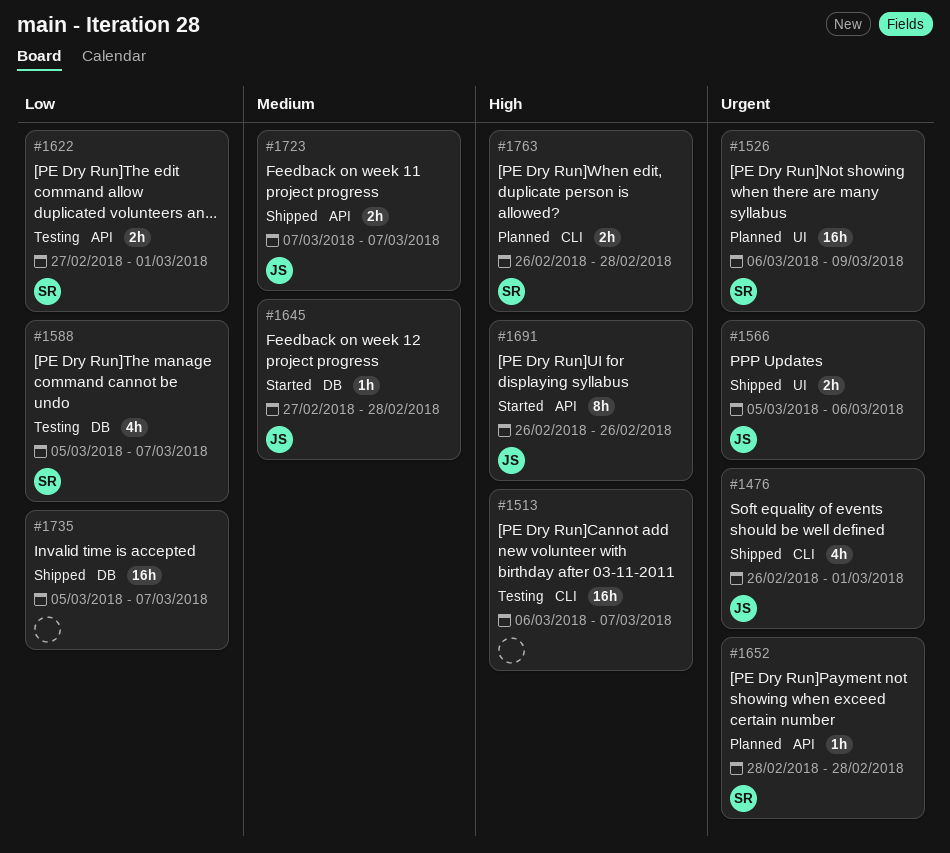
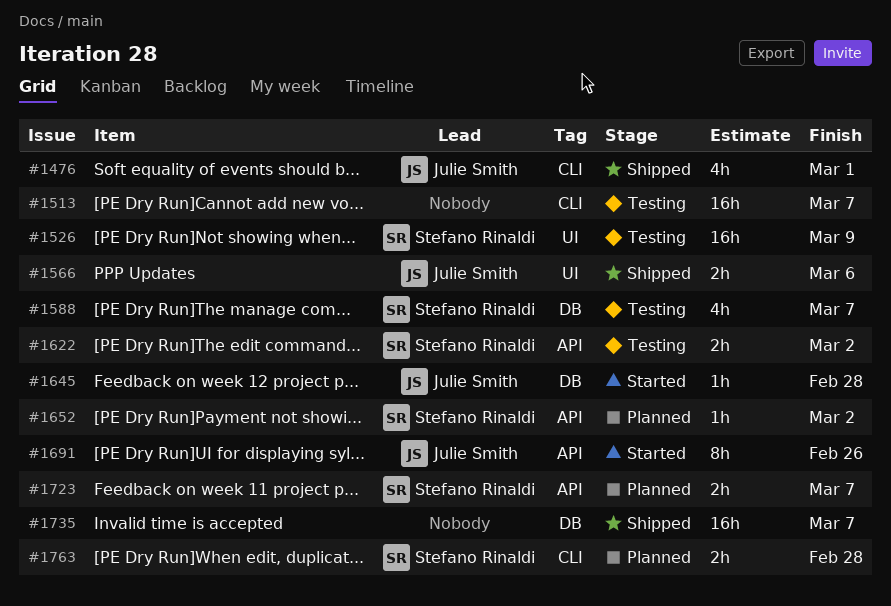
#1526, status: Planned -> Testing
#1622, due: Mar 1 -> Mar 2
#1652, due: Feb 28 -> Mar 2
#1723, status: Shipped -> Planned
#1723, owner: Julie Smith -> Stefano Rinaldi

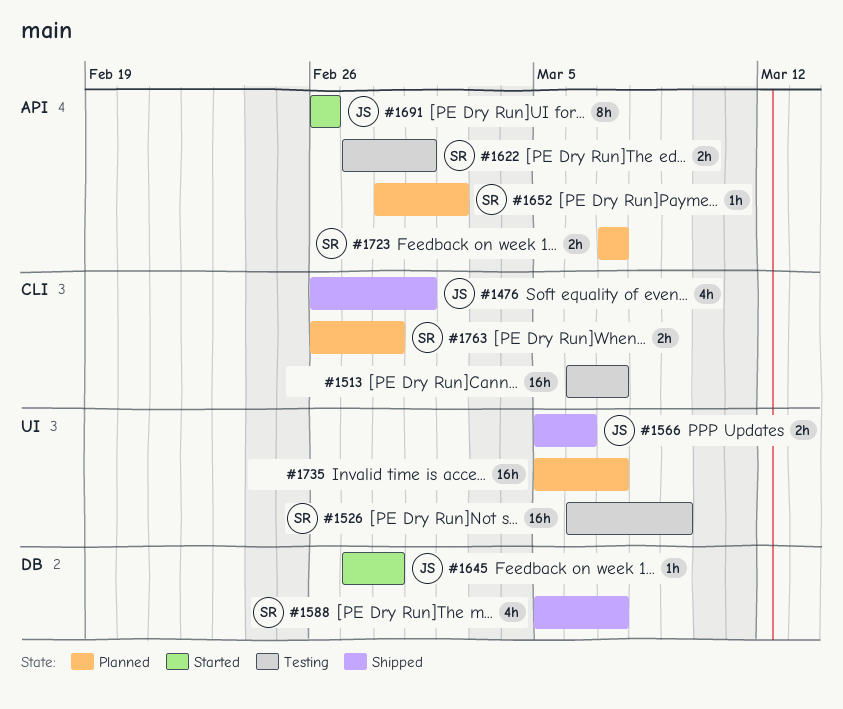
#1588, status: Testing -> Shipped
#1622, due: Mar 2 -> Mar 1
#1735, status: Shipped -> Planned
#1735, label: DB -> UI

